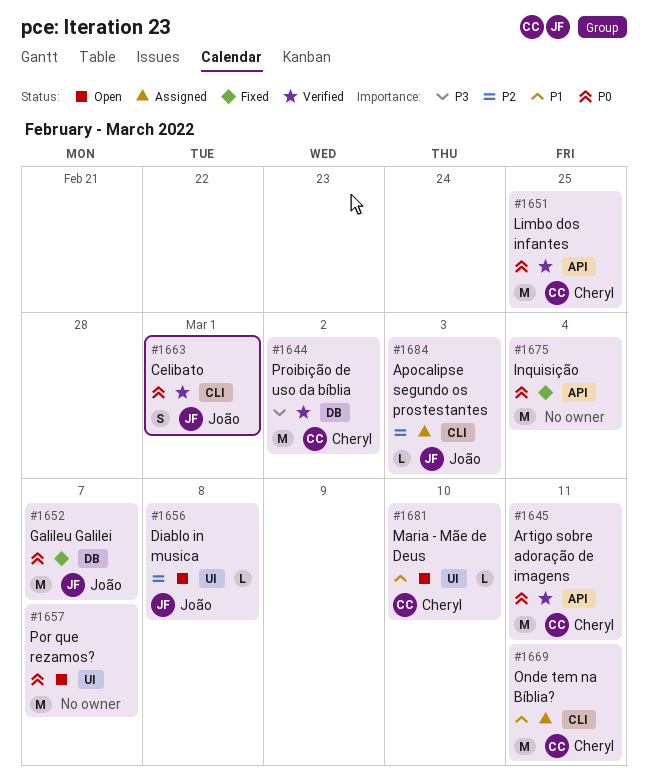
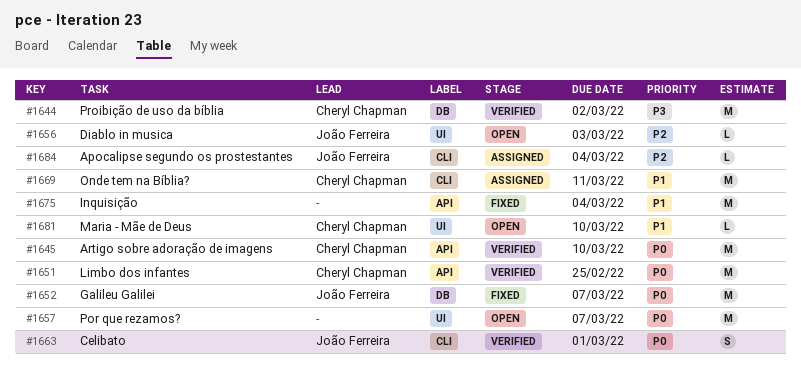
#1645, due: Mar 11 -> Mar 10
#1656, due: Mar 8 -> Mar 3
#1675, priority: P0 -> P1
#1684, due: Mar 3 -> Mar 4

